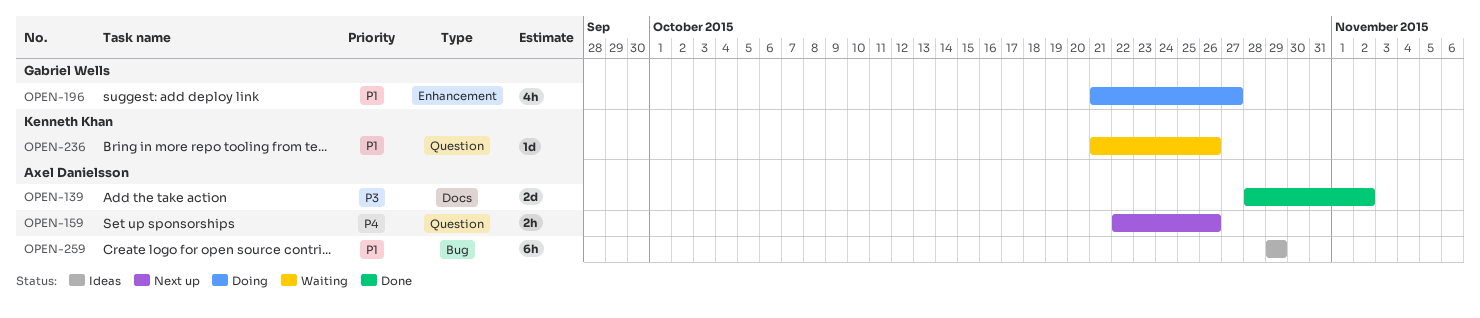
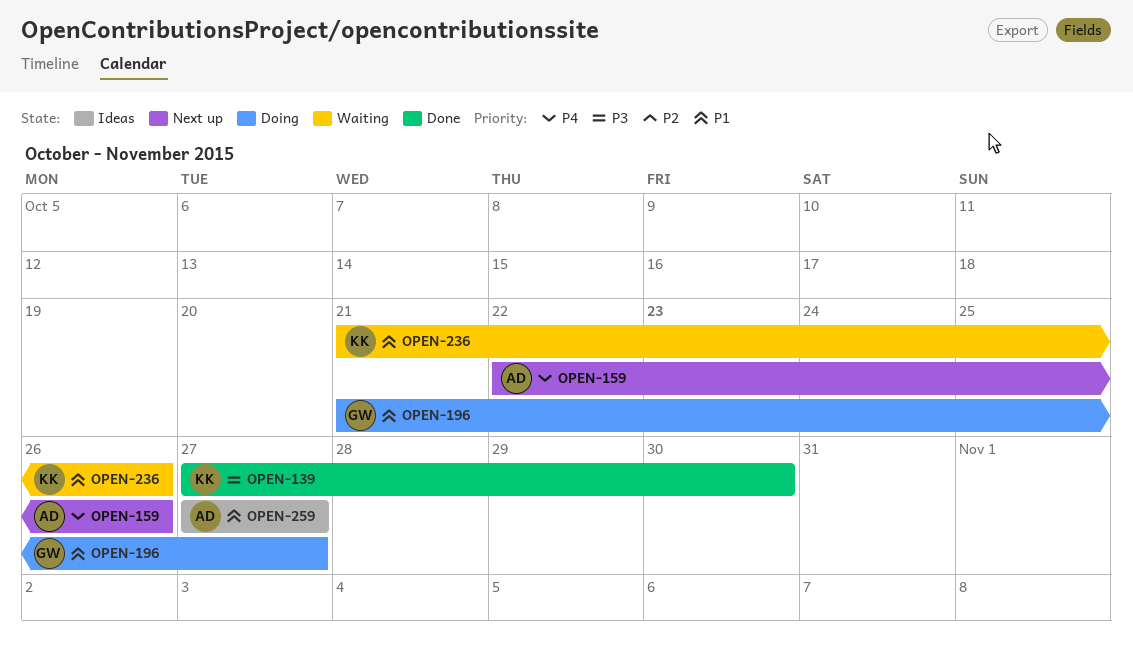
OPEN-139, owner: Axel Danielsson -> Kenneth Khan
OPEN-139, start: Oct 28 -> Oct 27
OPEN-139, due: Nov 2 -> Oct 30
OPEN-259, start: Oct 29 -> Oct 27
OPEN-259, due: Oct 29 -> Oct 27

